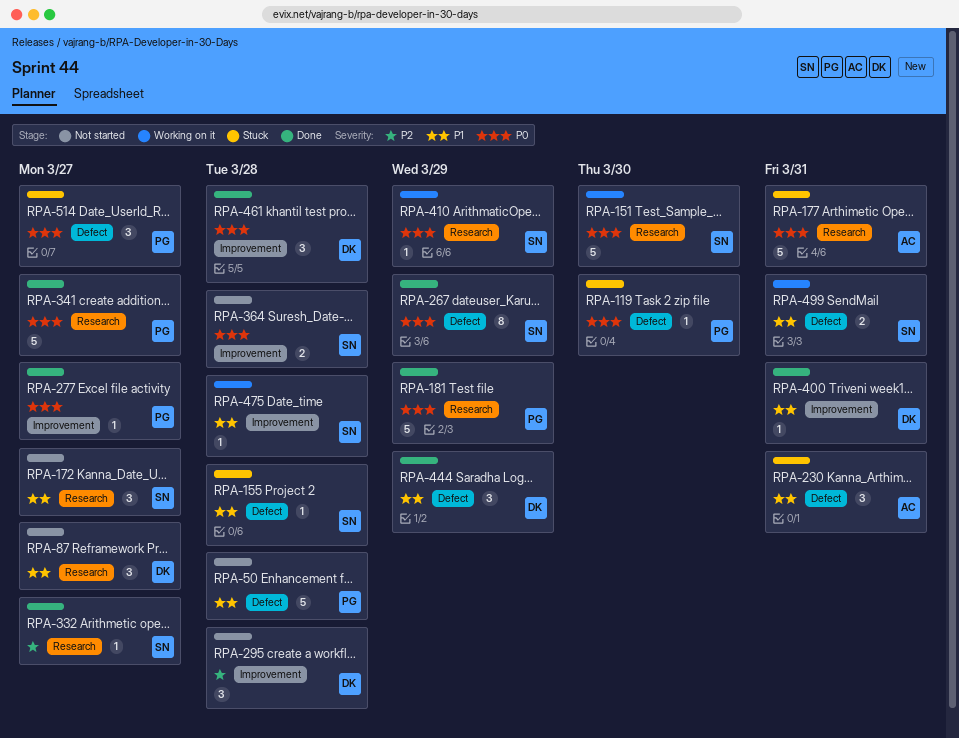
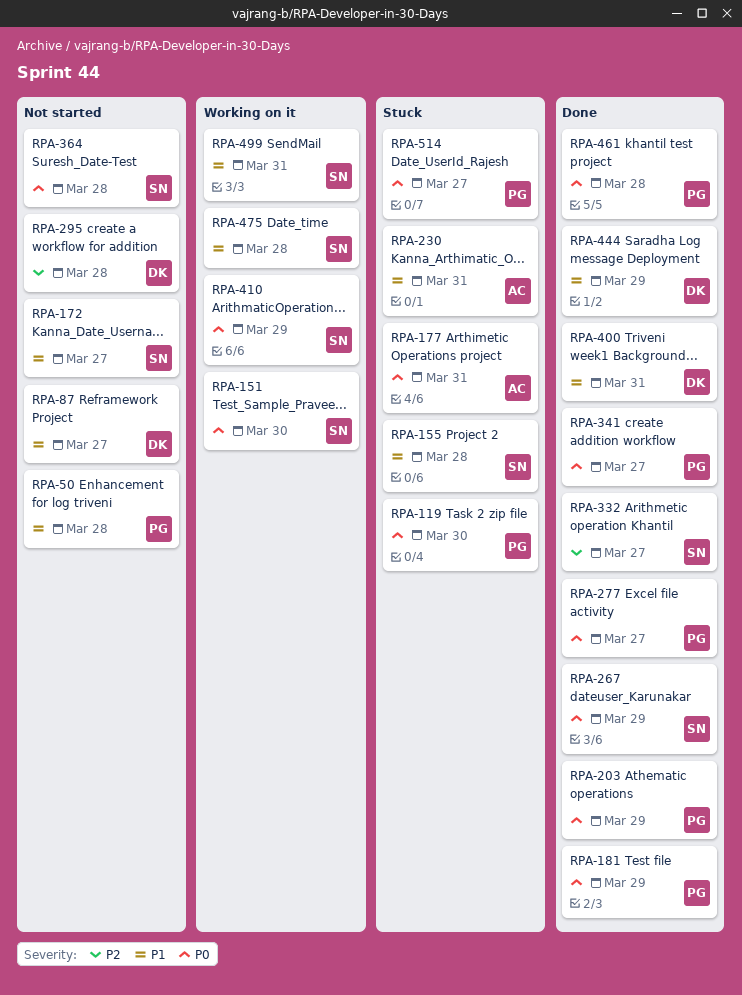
RPA-203: none -> present
RPA-461, owner: DK -> PG

